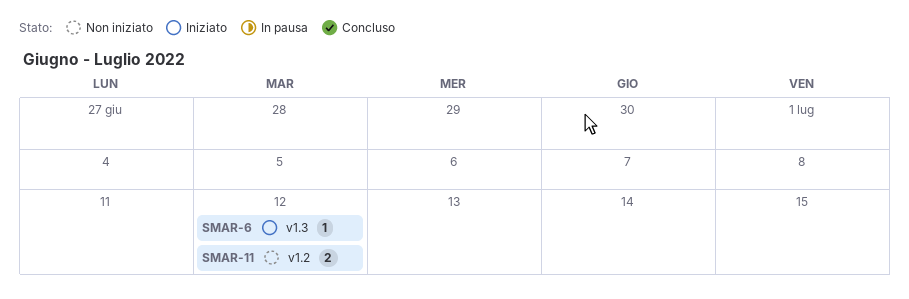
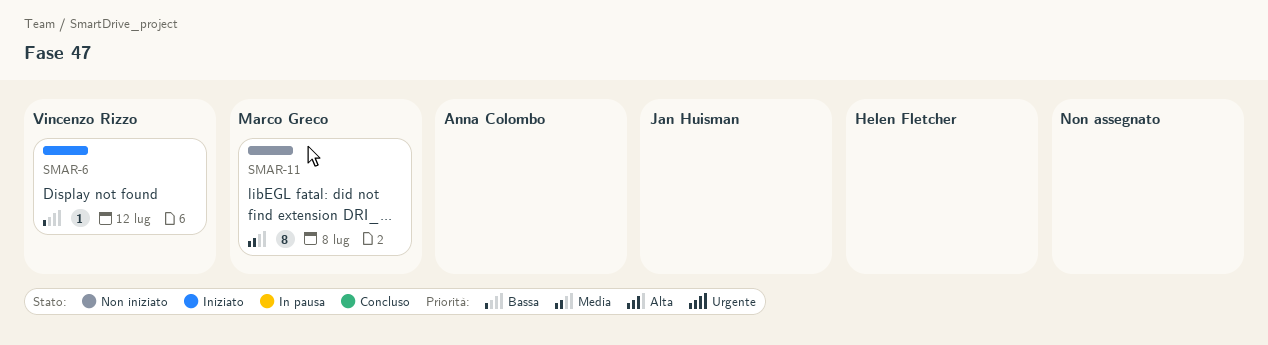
SMAR-11, estimate: 2 -> 8
SMAR-11, due: Jul 12 -> Jul 8

